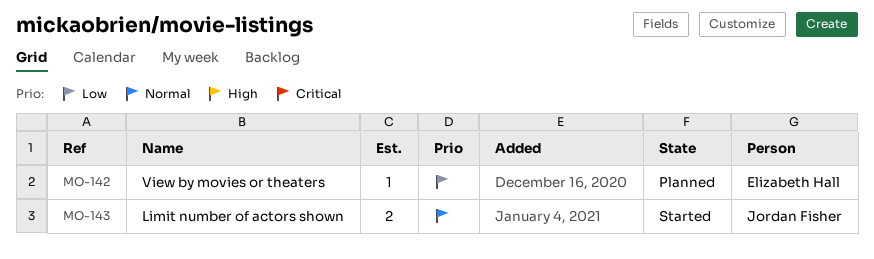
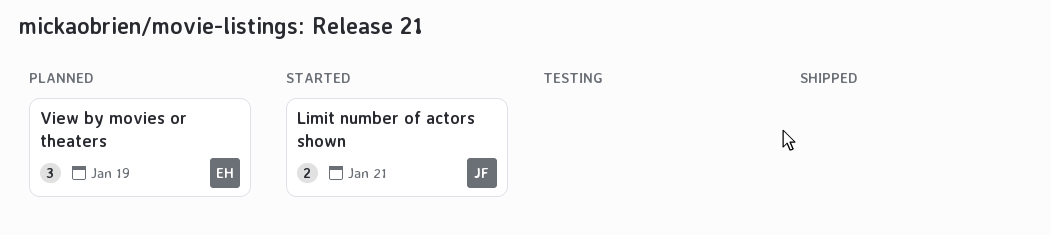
View by movies or theaters, estimate: 1 -> 3

